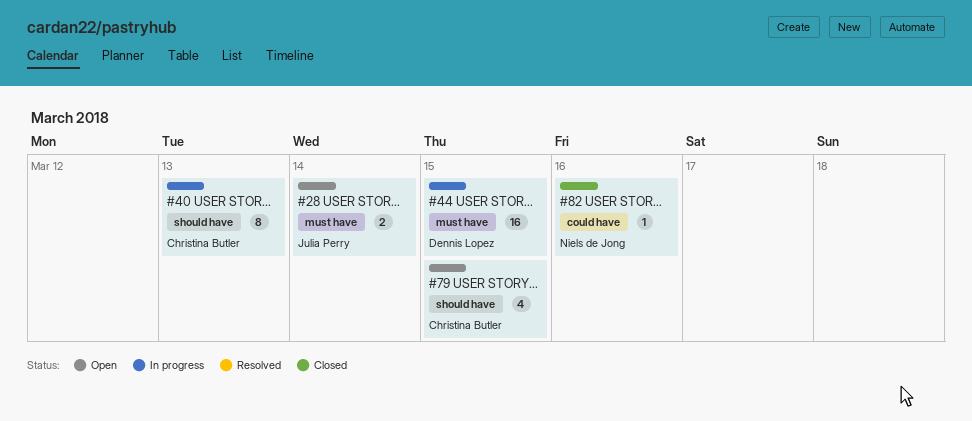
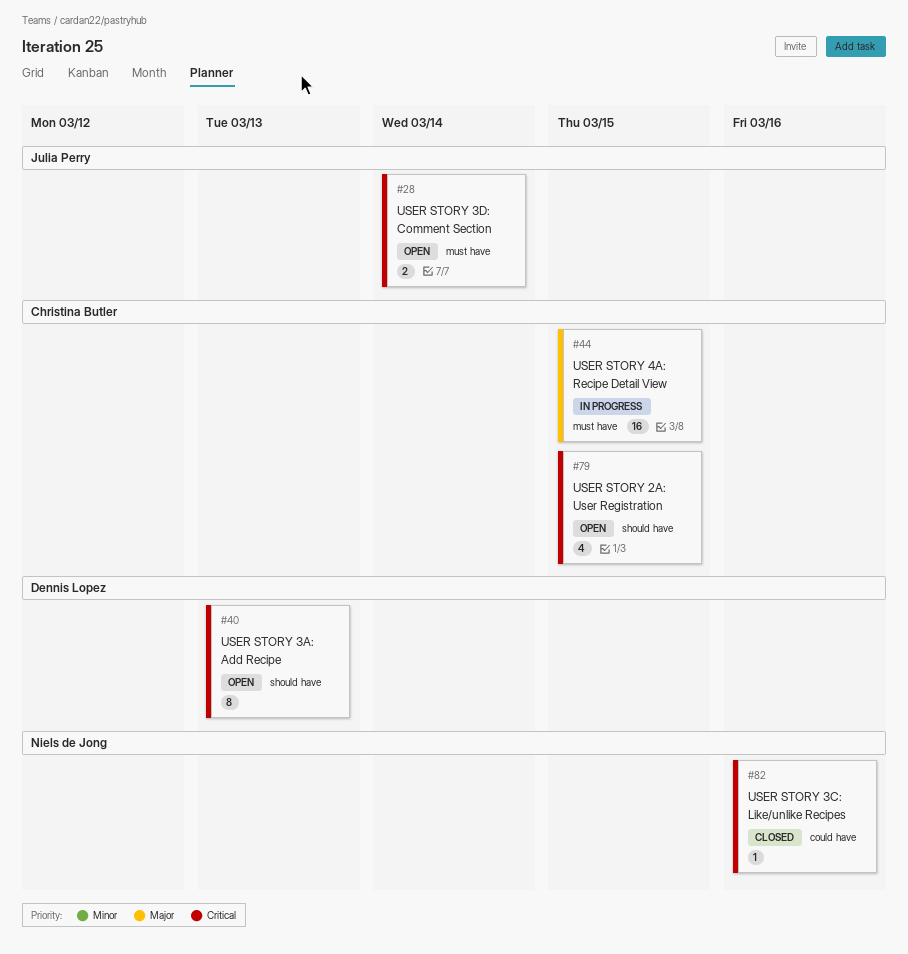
#40, status: In progress -> Open
#40, owner: Christina Butler -> Dennis Lopez
#44, owner: Dennis Lopez -> Christina Butler

